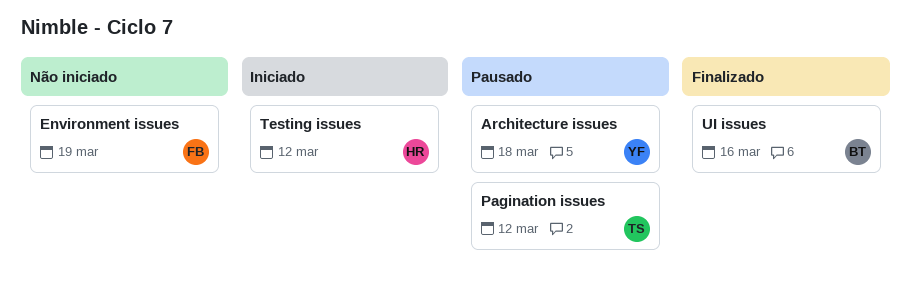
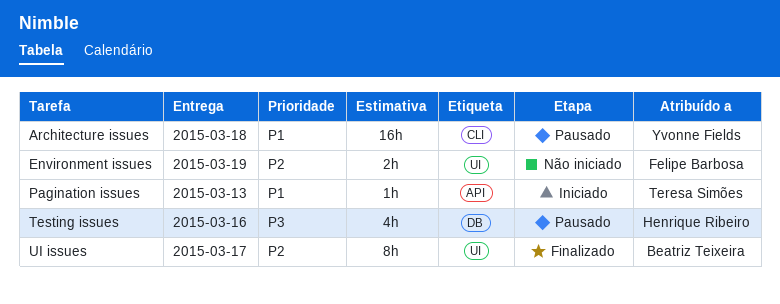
Pagination issues, status: Pausado -> Iniciado
Pagination issues, due: Mar 12 -> Mar 13
Testing issues, status: Iniciado -> Pausado
Testing issues, due: Mar 12 -> Mar 16
UI issues, due: Mar 16 -> Mar 17

